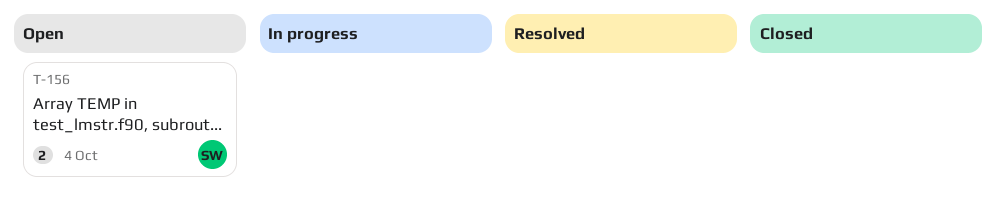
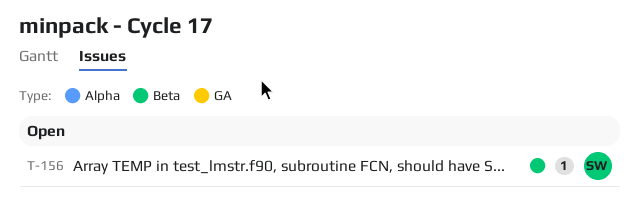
T-156, estimate: 2 -> 1

